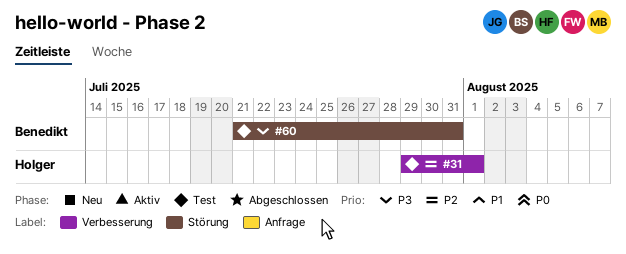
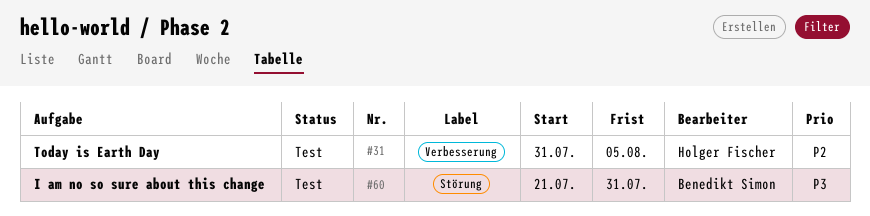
#31, start: Jul 29 -> Jul 31
#31, due: Aug 1 -> Aug 5

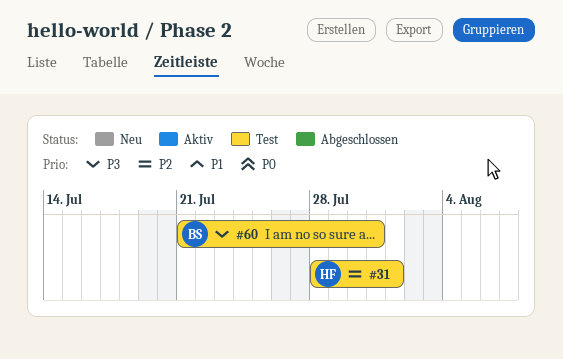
#31, start: Jul 31 -> Jul 28
#31, due: Aug 5 -> Aug 1

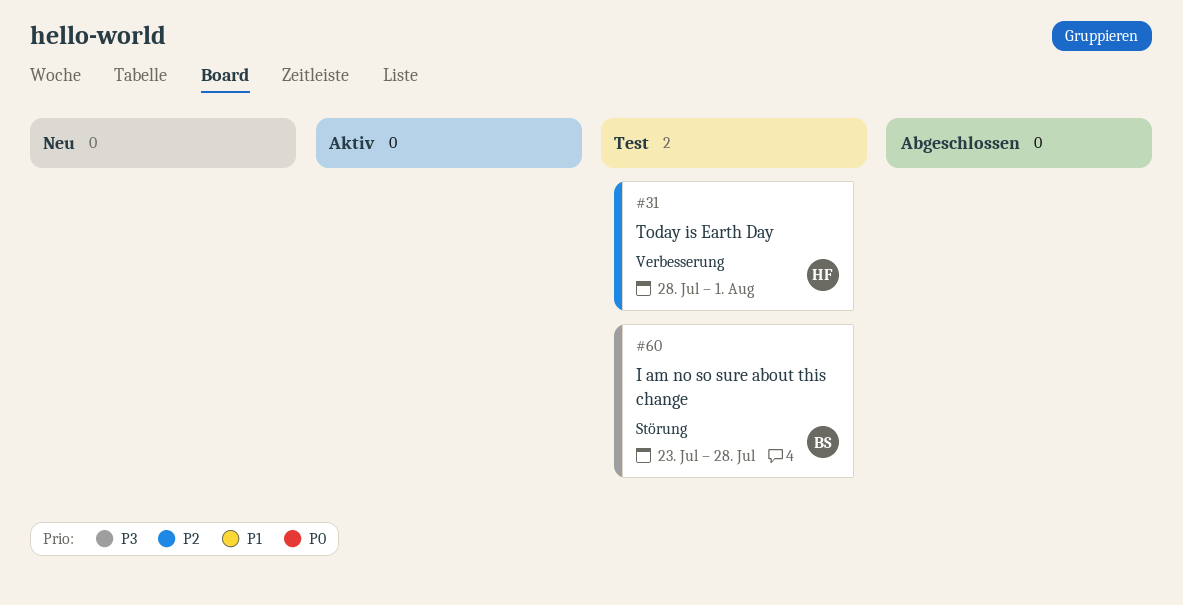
#60, start: Jul 21 -> Jul 23
#60, due: Jul 31 -> Jul 28

